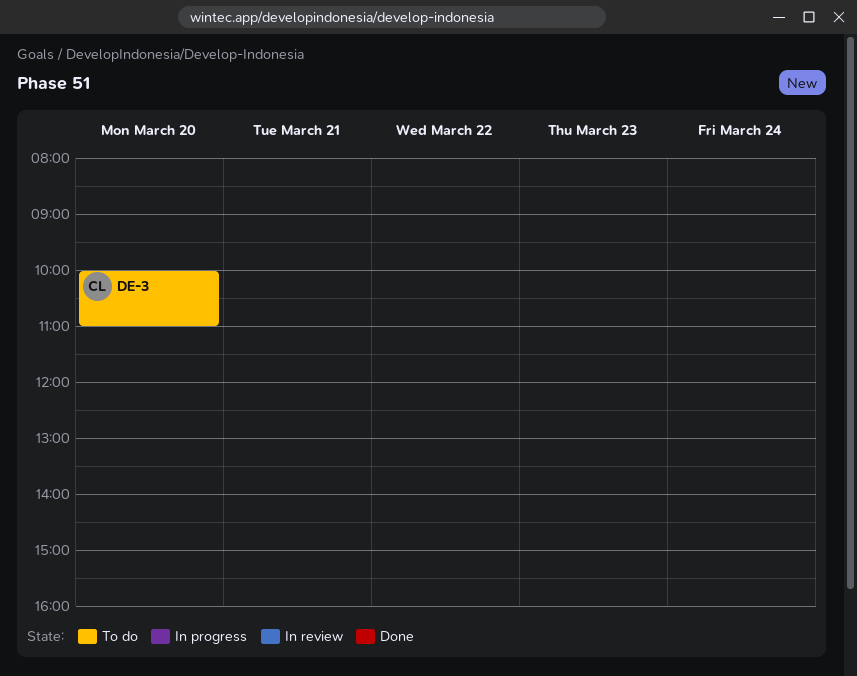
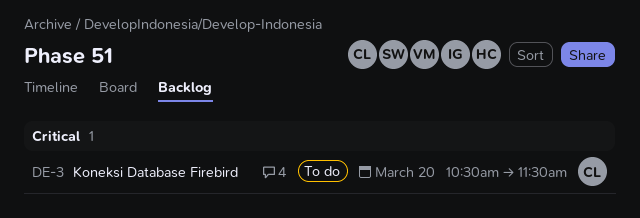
DE-3, begins: 10:00 -> 10:30
DE-3, ends: 11:00 -> 11:30

